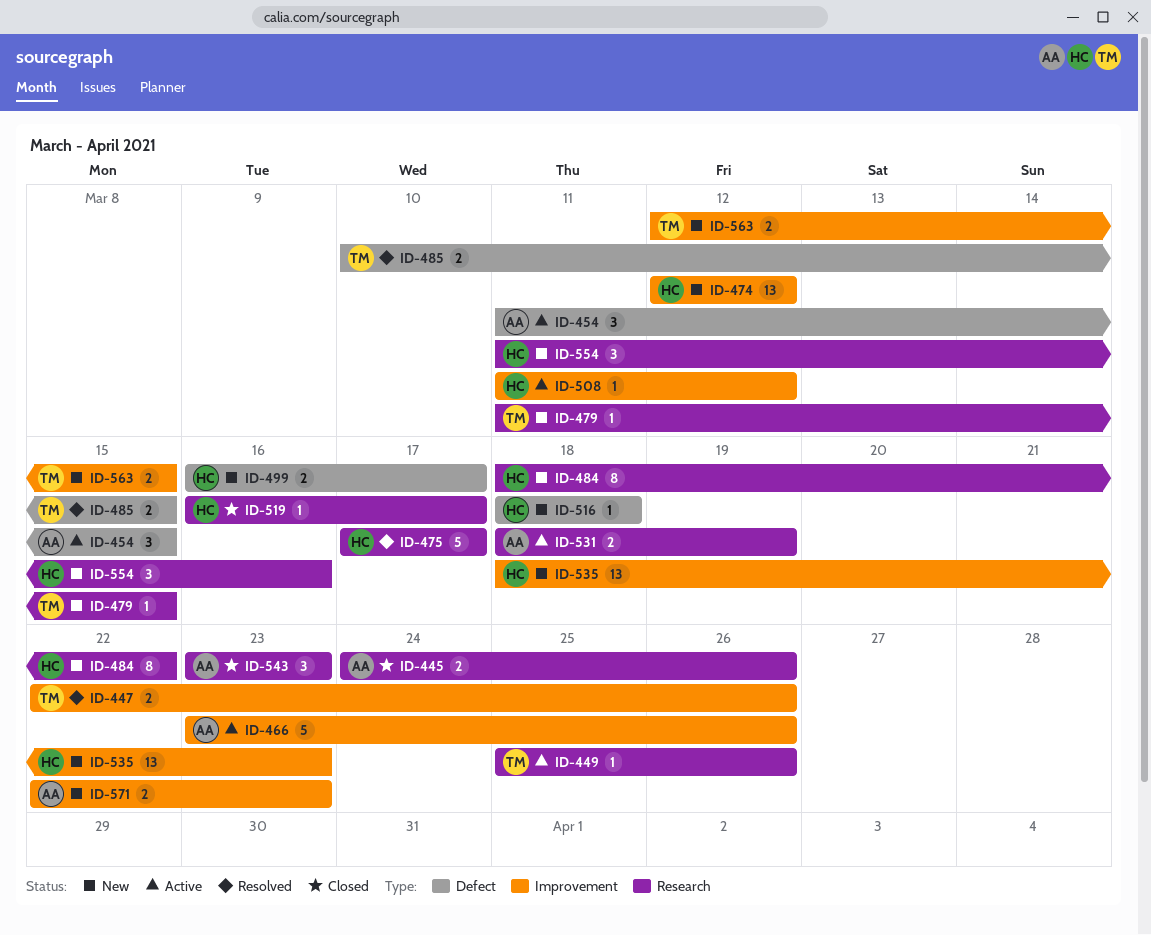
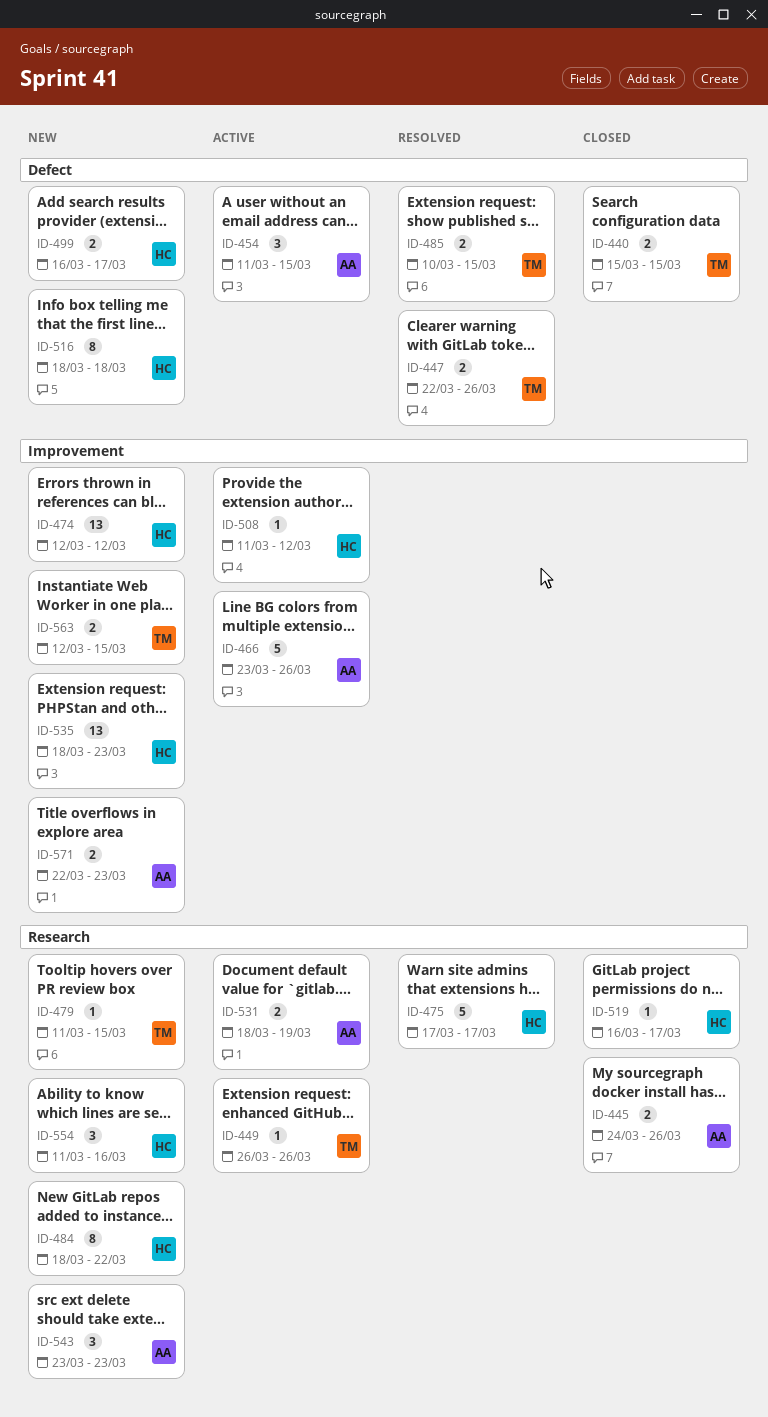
ID-440: none -> present
ID-447, label: Improvement -> Defect
ID-449, start: Mar 25 -> Mar 26
ID-516, estimate: 1 -> 8
ID-543, status: Closed -> New

